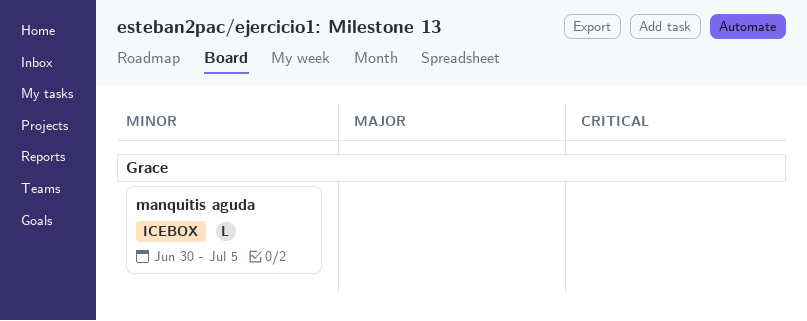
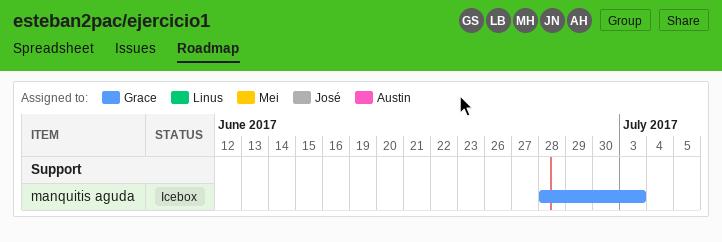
manquitis aguda, start: Jun 30 -> Jun 28
manquitis aguda, due: Jul 5 -> Jul 3

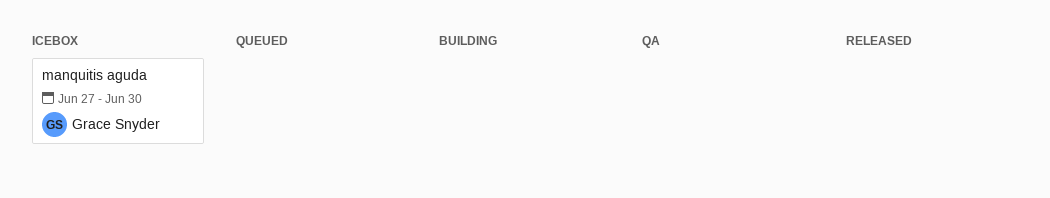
manquitis aguda, start: Jun 28 -> Jun 27
manquitis aguda, due: Jul 3 -> Jun 30

